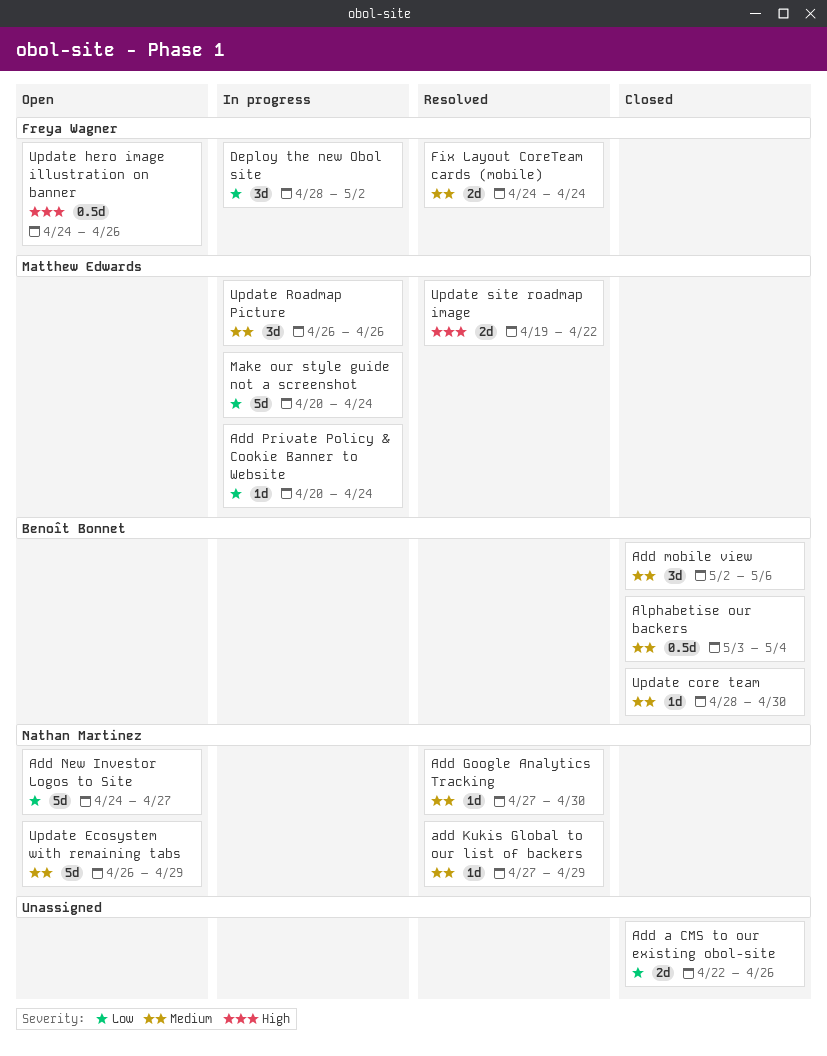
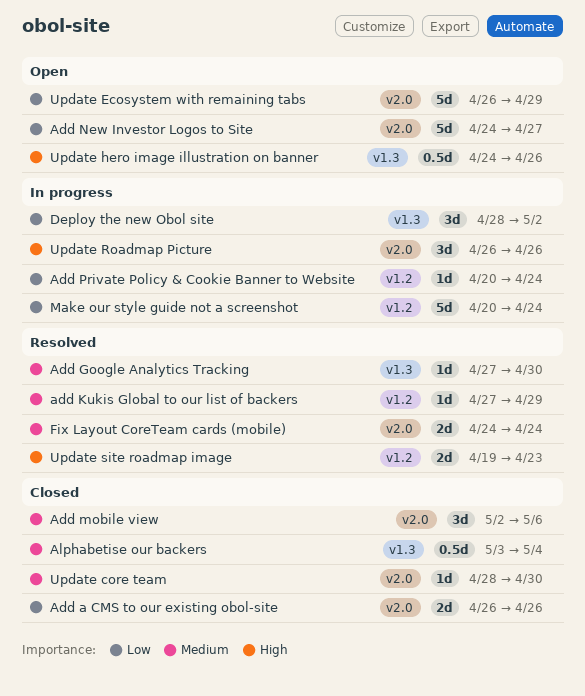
Add a CMS to our existing obol-site, start: Apr 22 -> Apr 26
Update Ecosystem with remaining tabs, priority: Medium -> Low
Update Roadmap Picture, priority: Medium -> High
Update site roadmap image, due: Apr 22 -> Apr 23

